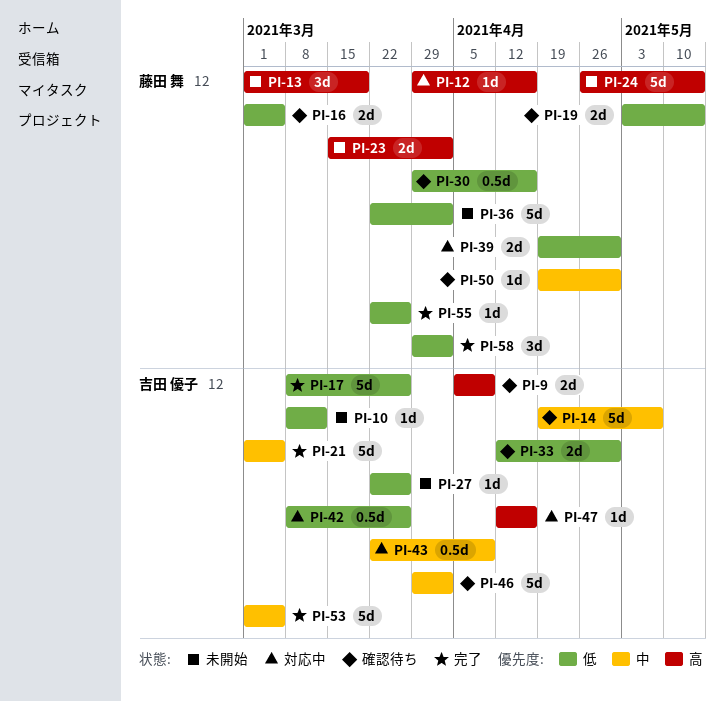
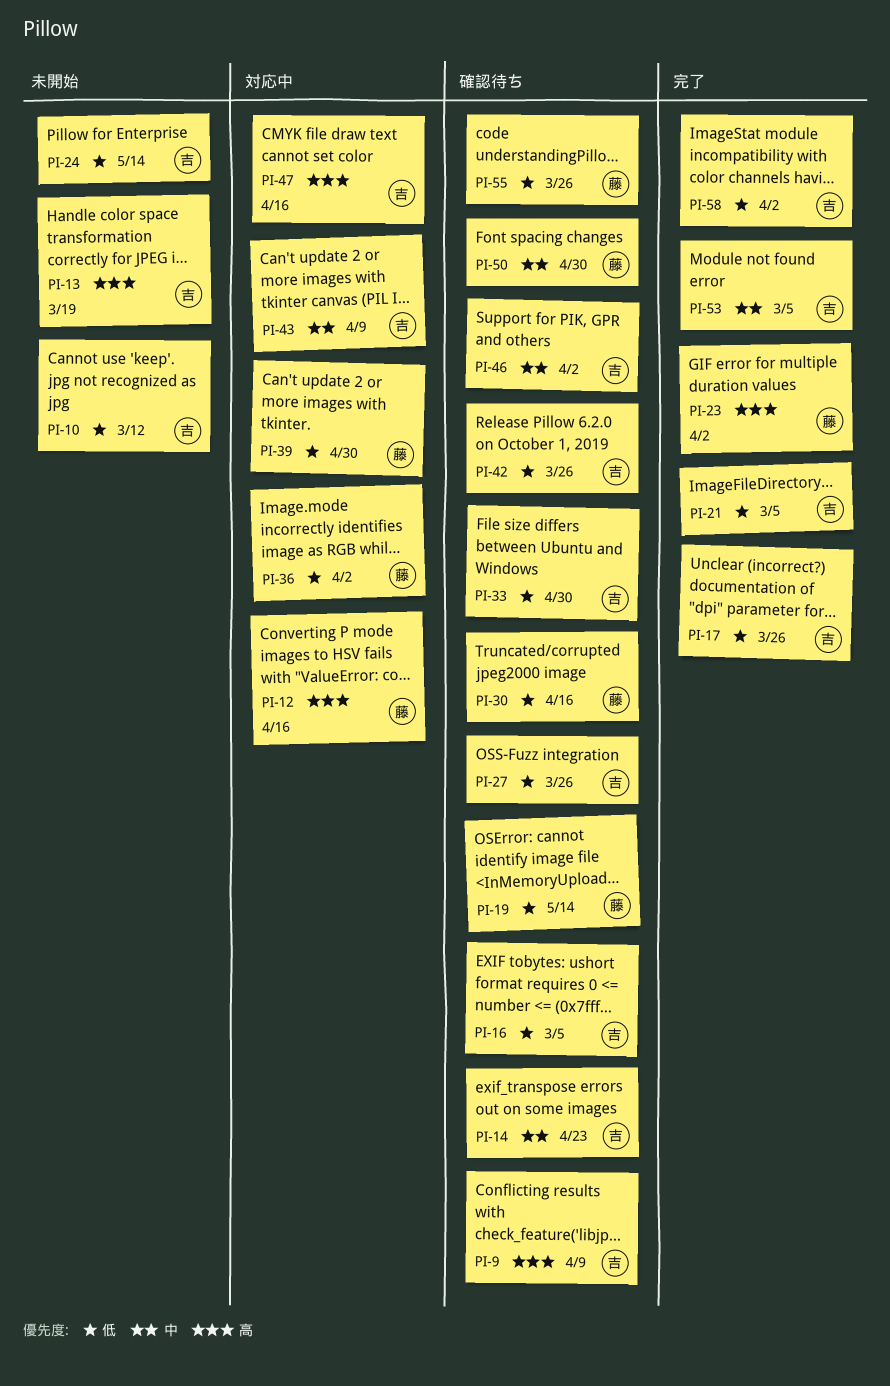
PI-13, owner: 藤田 舞 -> 吉田 優子
PI-14, due: May 7 -> Apr 23
PI-16, owner: 藤田 舞 -> 吉田 優子
PI-21, priority: 中 -> 低
PI-23, status: 未開始 -> 完了
PI-24, owner: 藤田 舞 -> 吉田 優子
PI-24, priority: 高 -> 低
PI-27, status: 未開始 -> 確認待ち
PI-36, status: 未開始 -> 対応中
PI-42, status: 対応中 -> 確認待ち
PI-55, status: 完了 -> 確認待ち
PI-58, owner: 藤田 舞 -> 吉田 優子

